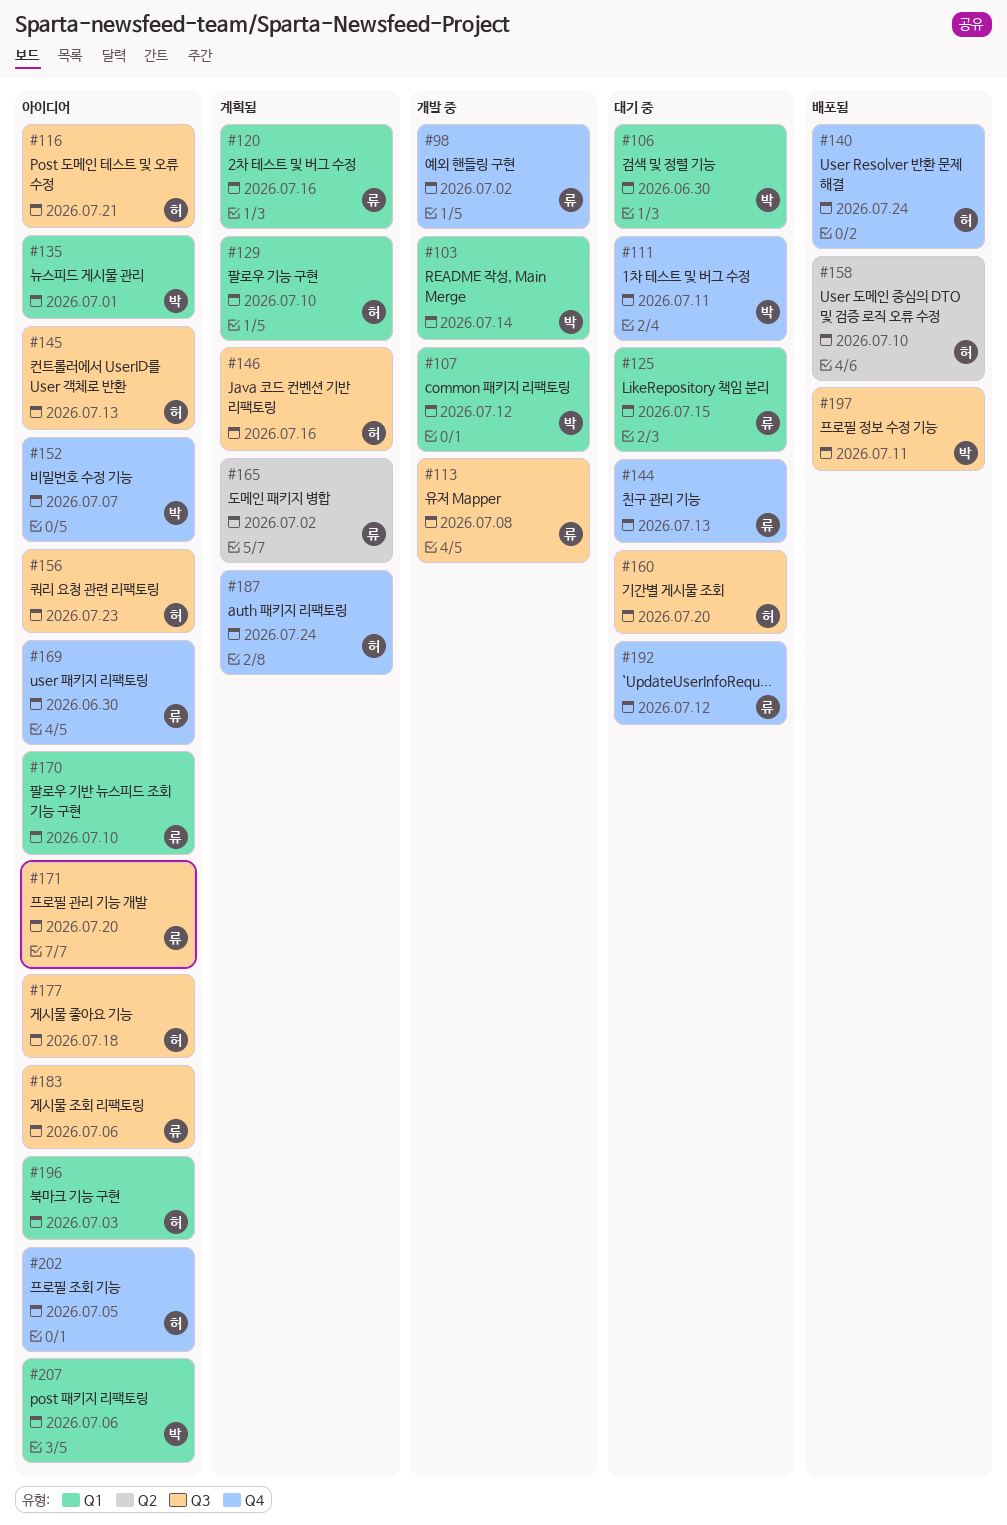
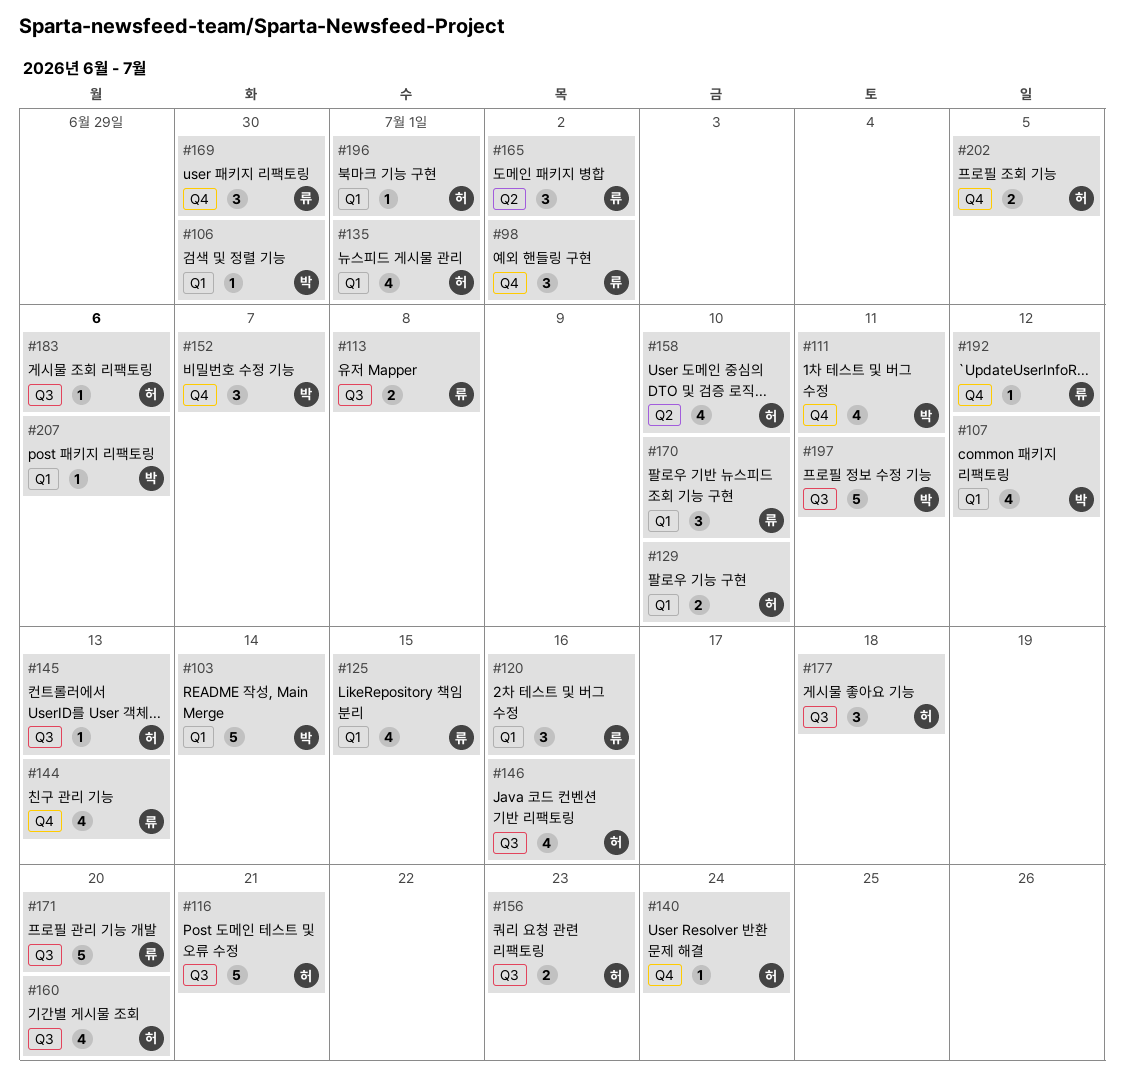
#135, owner: 박 -> 허
#183, owner: 류 -> 허
#187: present -> none
#196, due: Jul 3 -> Jul 1

